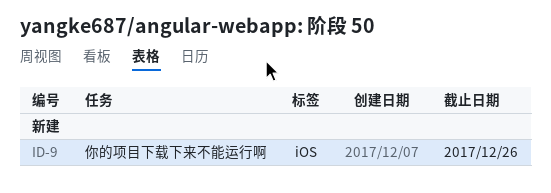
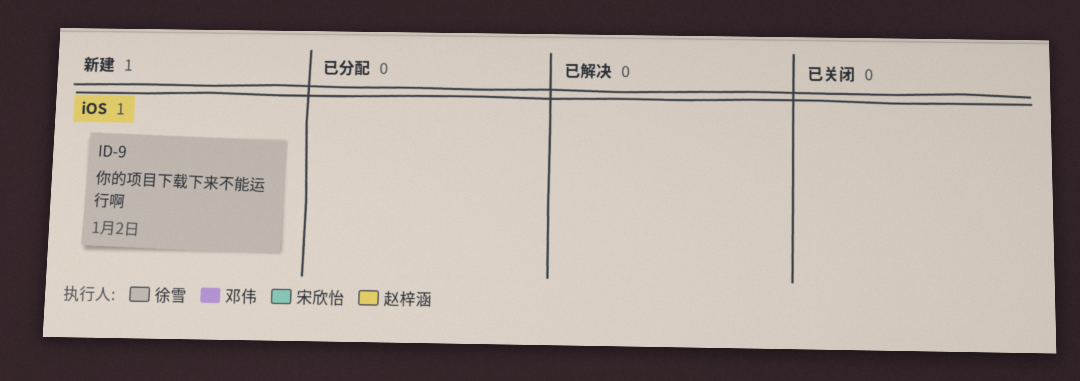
ID-9, due: Dec 26 -> Jan 2

